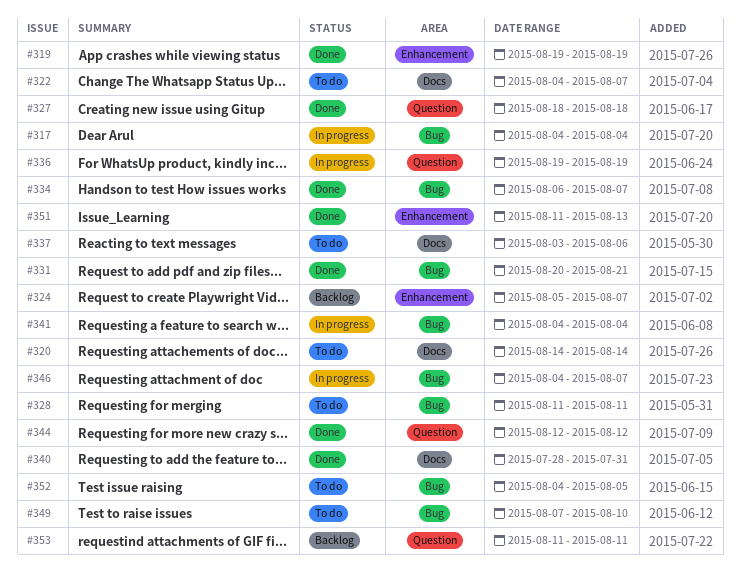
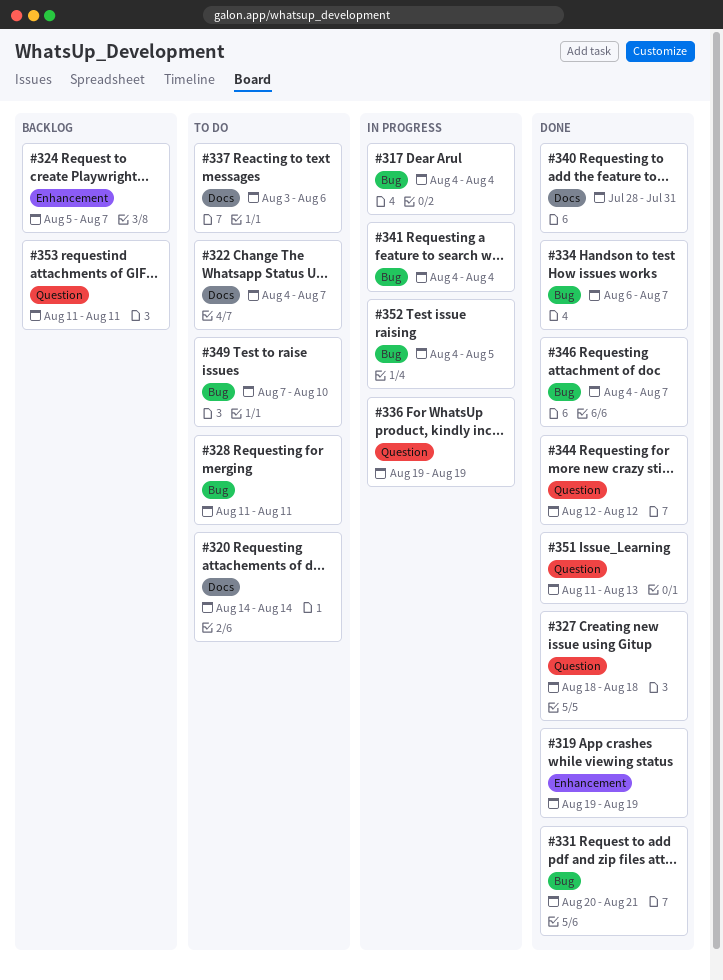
#346, status: In progress -> Done
#351, label: Enhancement -> Question
#352, status: To do -> In progress

